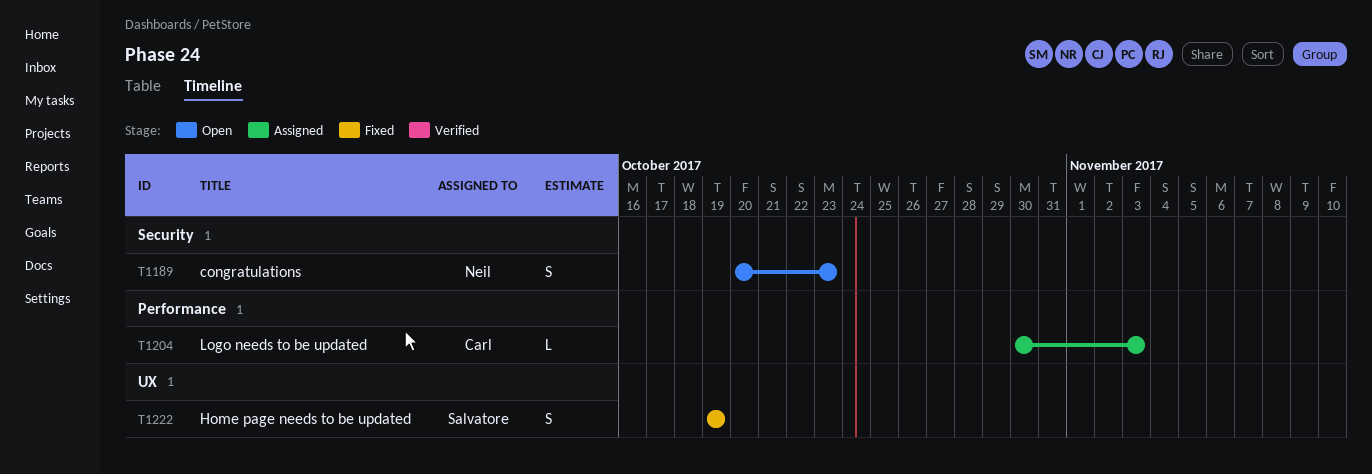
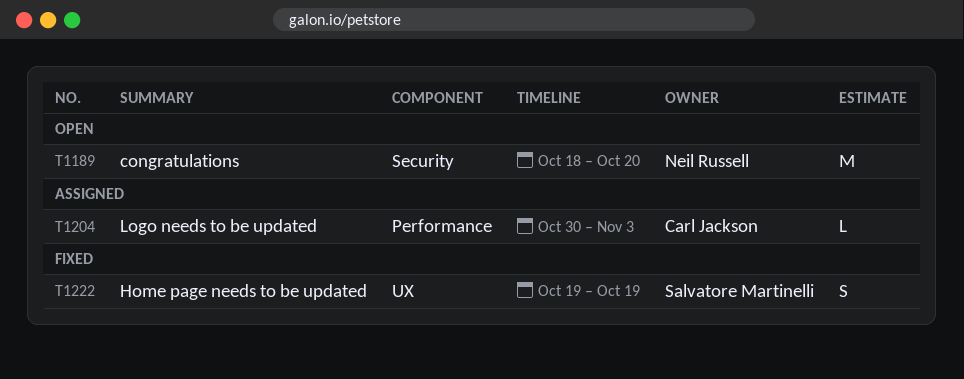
T1189, estimate: S -> M
T1189, start: Oct 20 -> Oct 18
T1189, due: Oct 23 -> Oct 20

